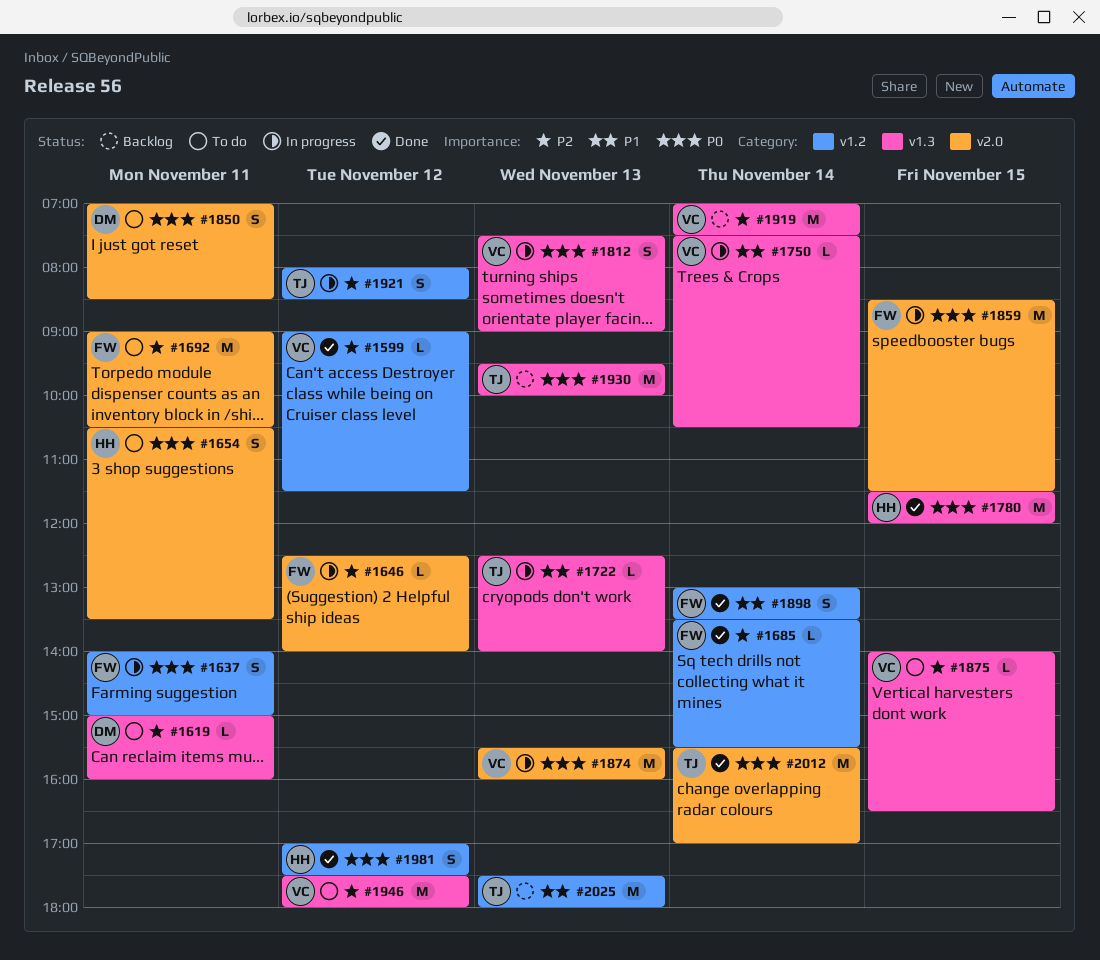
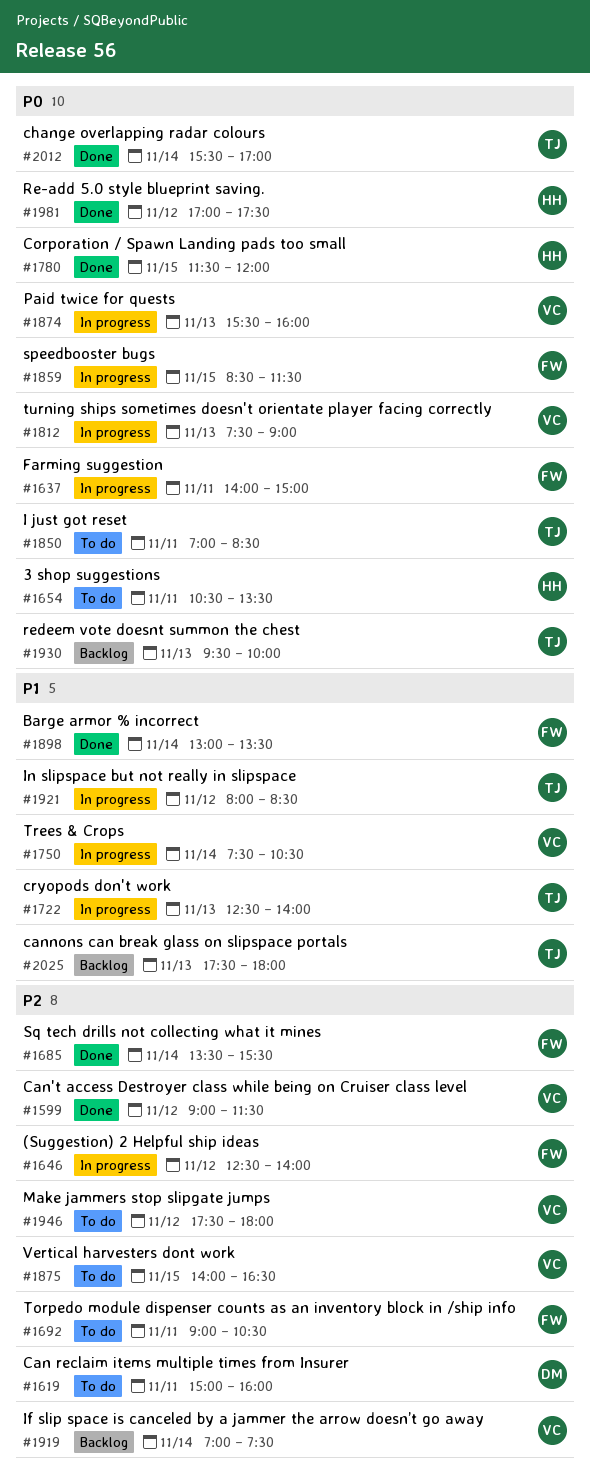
#1850, owner: DM -> TJ
#1921, priority: P2 -> P1

